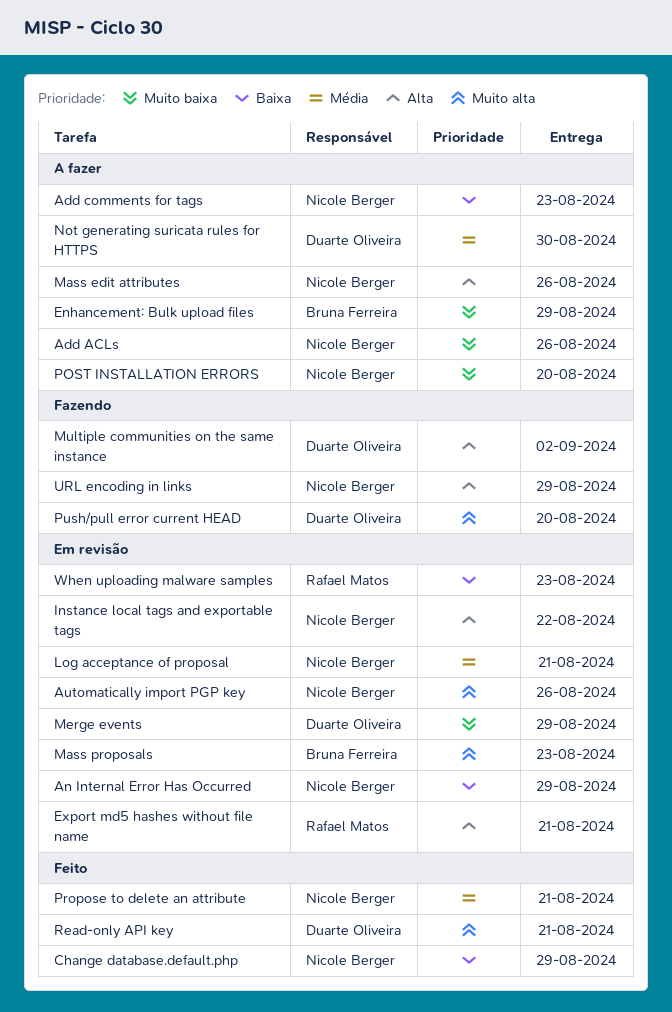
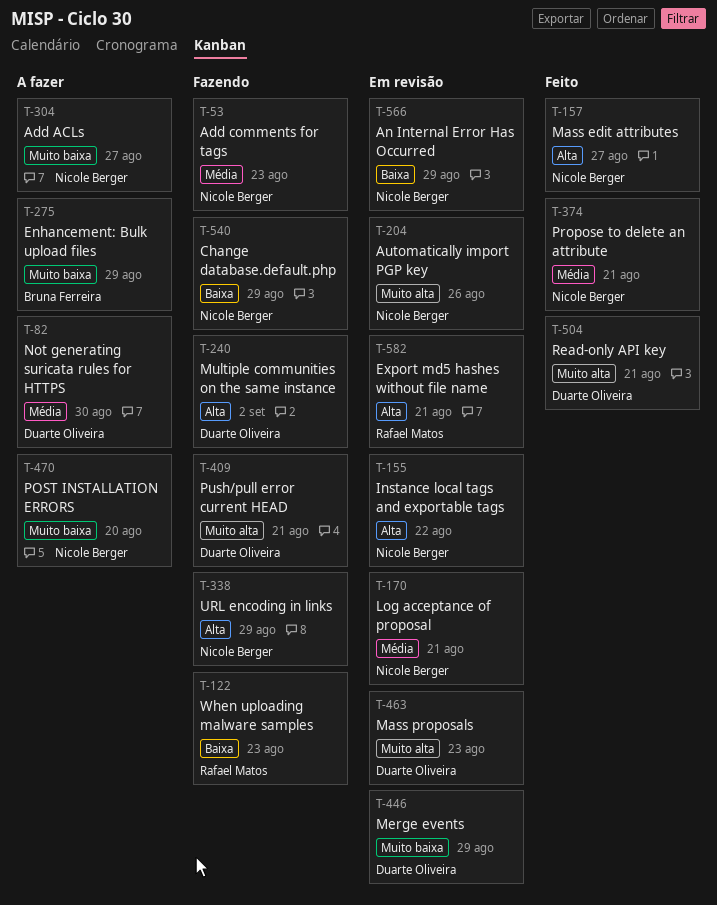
Add ACLs, due: Aug 26 -> Aug 27
Add comments for tags, status: A fazer -> Fazendo
Add comments for tags, priority: Baixa -> Média
Change database.default.php, status: Feito -> Fazendo
Mass edit attributes, status: A fazer -> Feito
Mass edit attributes, due: Aug 26 -> Aug 27
Mass proposals, owner: Bruna Ferreira -> Duarte Oliveira
Push/pull error current HEAD, due: Aug 20 -> Aug 21
When uploading malware samples, status: Em revisão -> Fazendo

